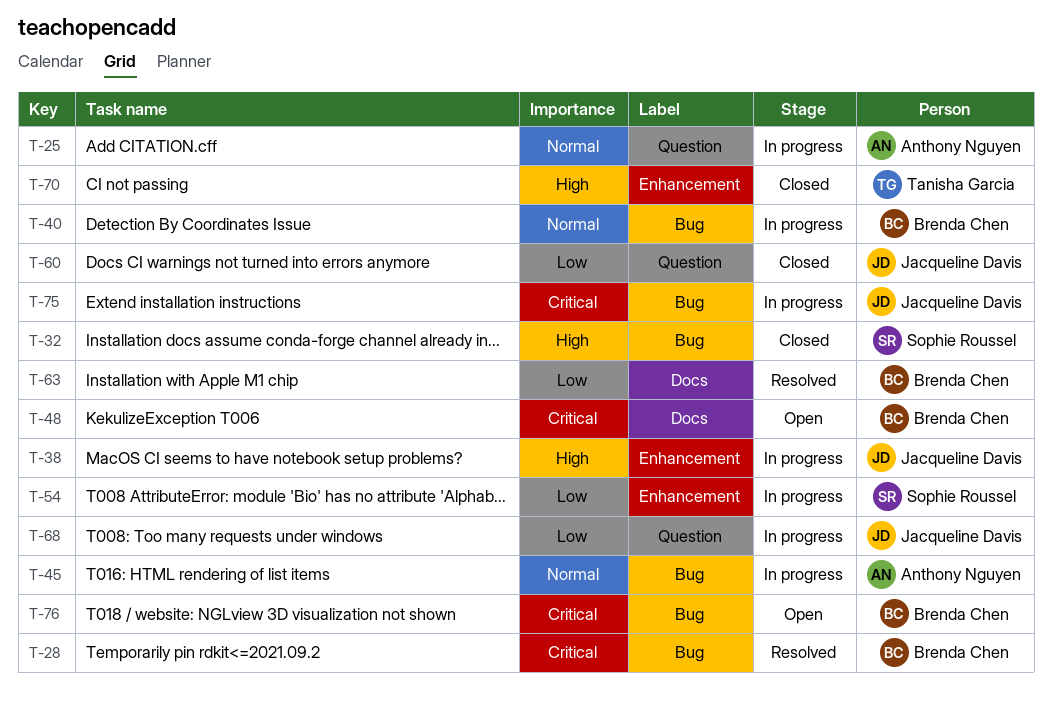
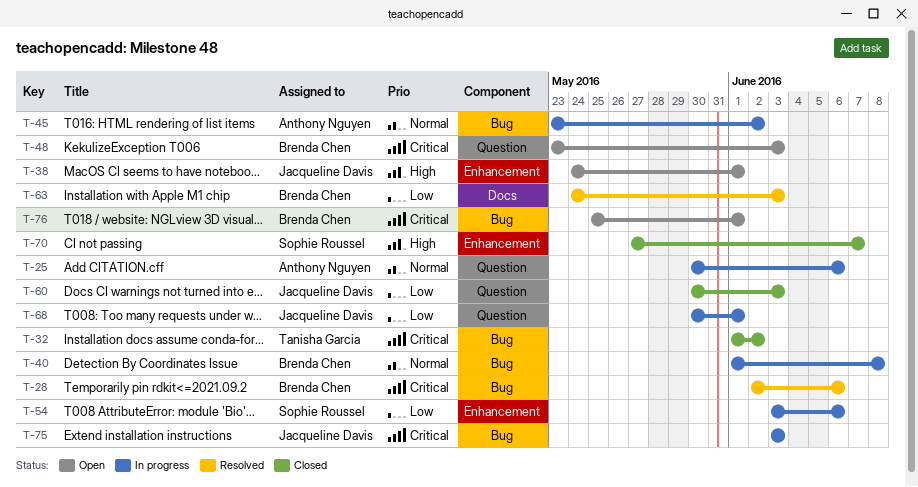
T-32, owner: Sophie Roussel -> Tanisha Garcia
T-32, priority: High -> Critical
T-38, status: In progress -> Open
T-48, label: Docs -> Question
T-70, owner: Tanisha Garcia -> Sophie Roussel

